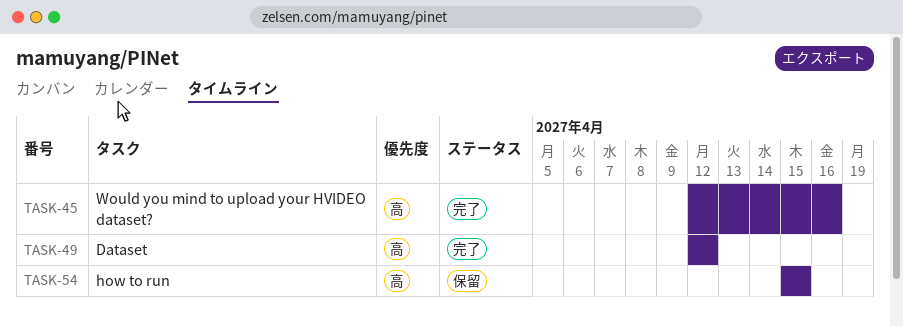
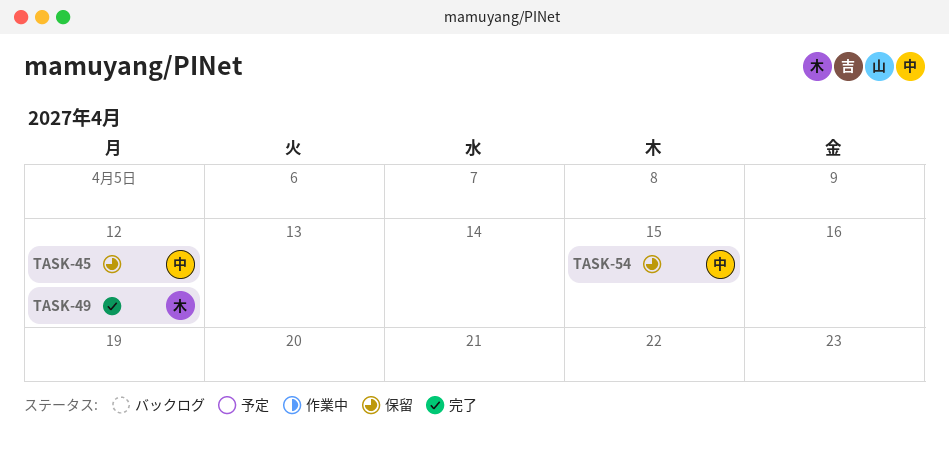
TASK-45, status: 完了 -> 保留
TASK-45, due: Apr 16 -> Apr 12

